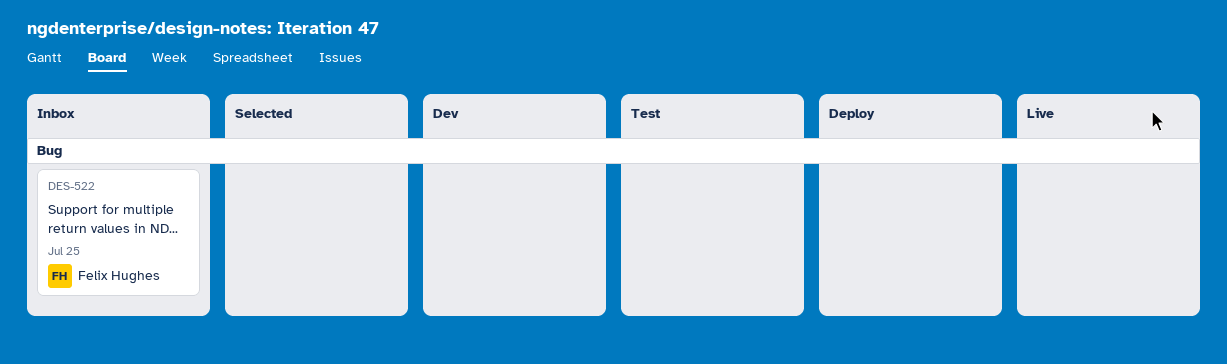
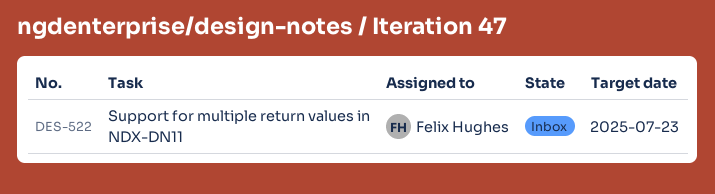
DES-522, due: Jul 25 -> Jul 23

